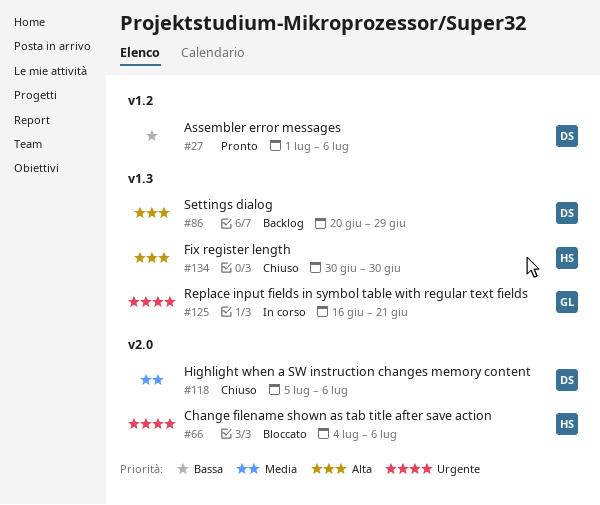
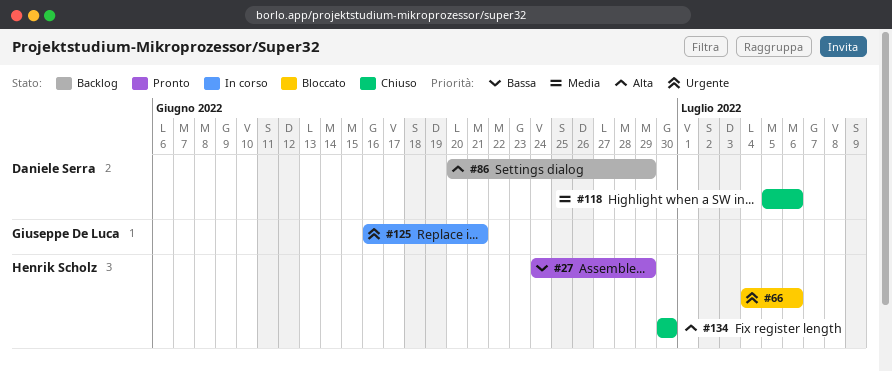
#27, owner: Daniele Serra -> Henrik Scholz
#27, start: Jul 1 -> Jun 24
#27, due: Jul 6 -> Jun 29

